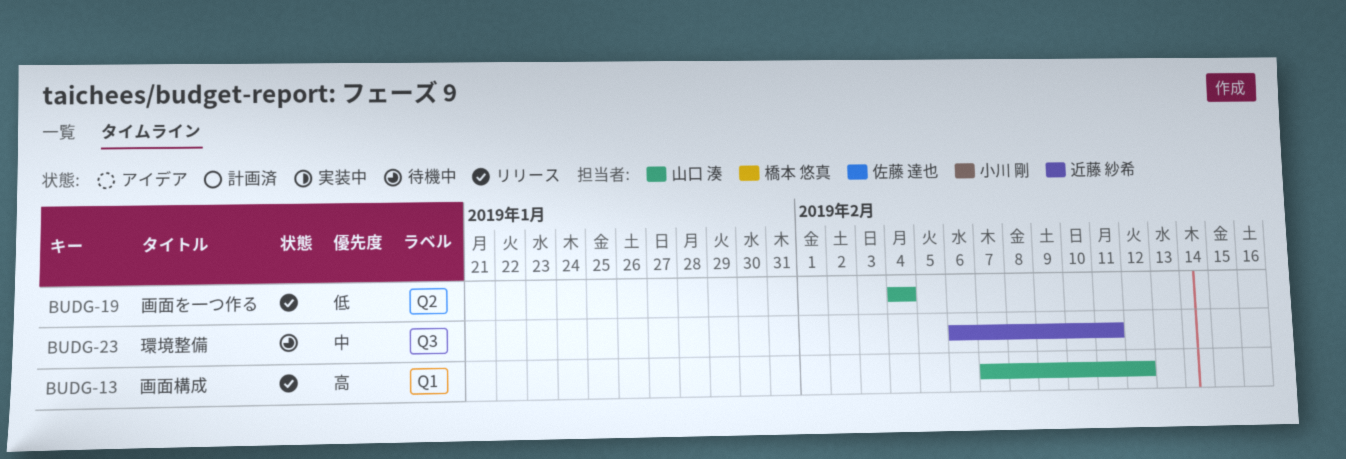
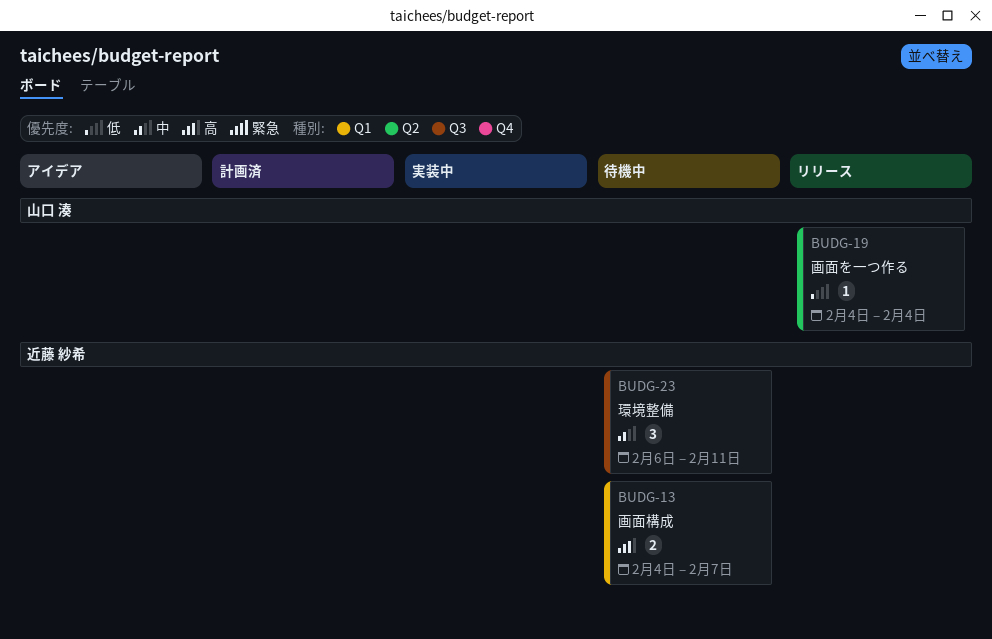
BUDG-13, status: リリース -> 待機中
BUDG-13, owner: 山口 湊 -> 近藤 紗希
BUDG-13, start: Feb 7 -> Feb 4
BUDG-13, due: Feb 12 -> Feb 7

